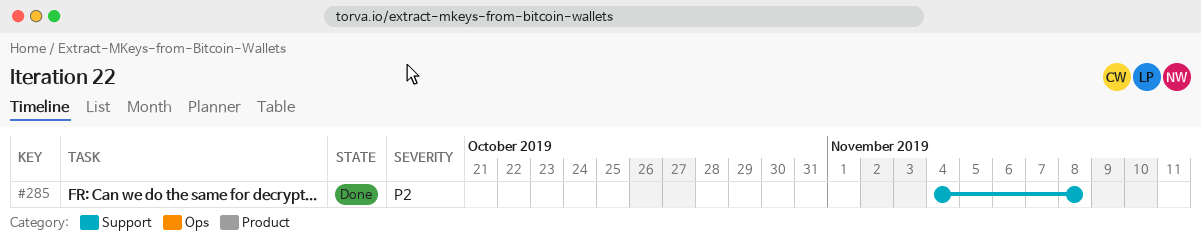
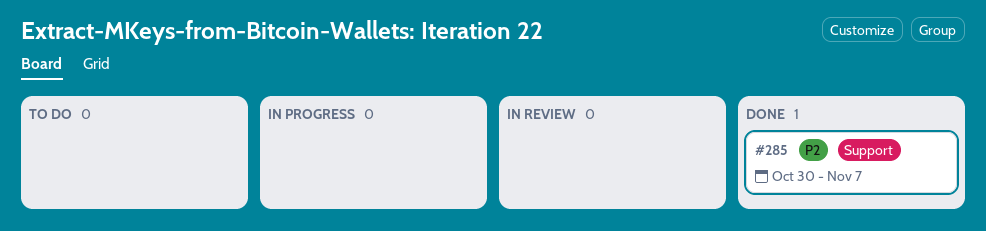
#285, start: Nov 4 -> Oct 30
#285, due: Nov 8 -> Nov 7

